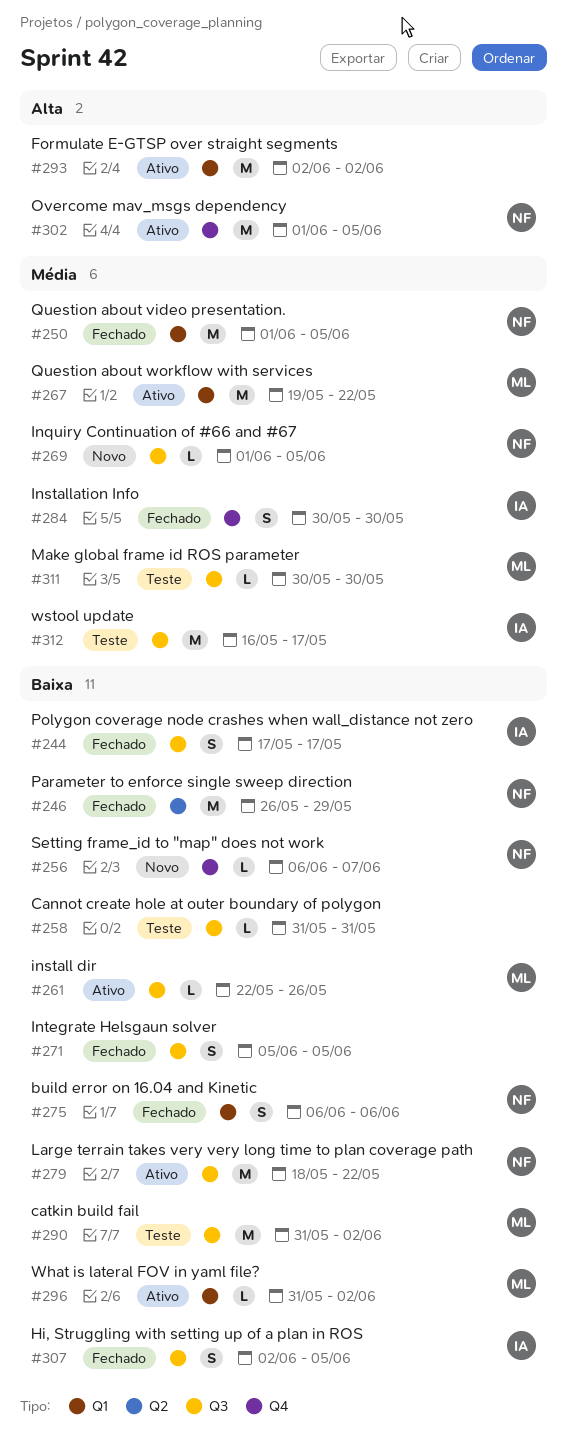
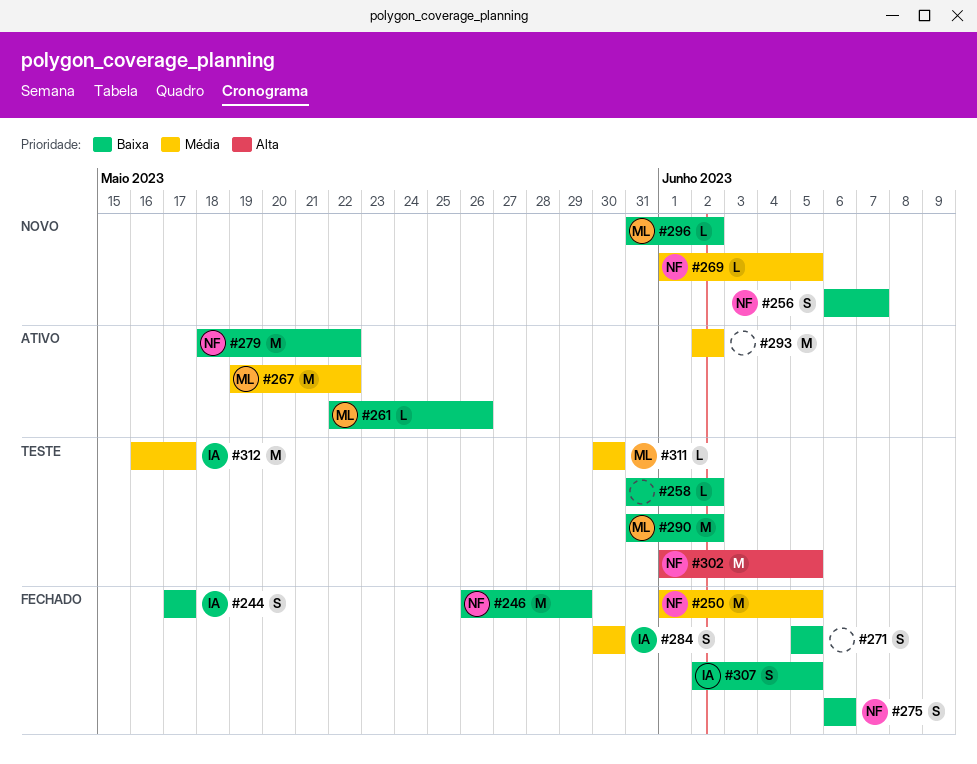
#256, estimate: L -> S
#258, due: May 31 -> Jun 2
#293, priority: Alta -> Média
#296, status: Ativo -> Novo
#302, status: Ativo -> Teste

